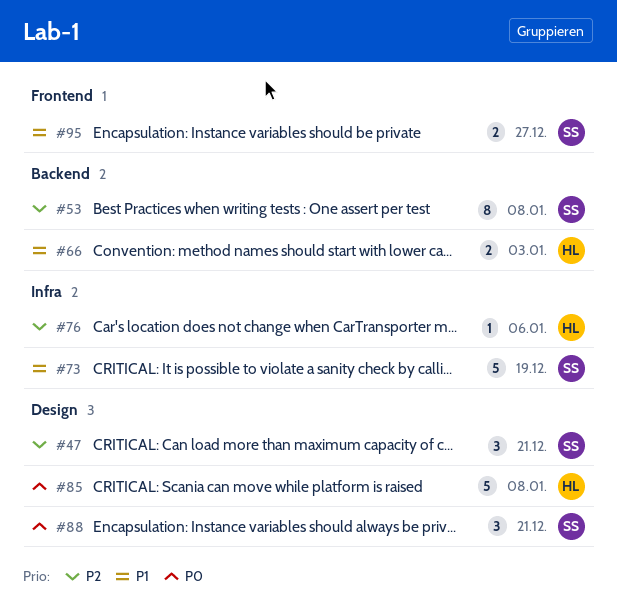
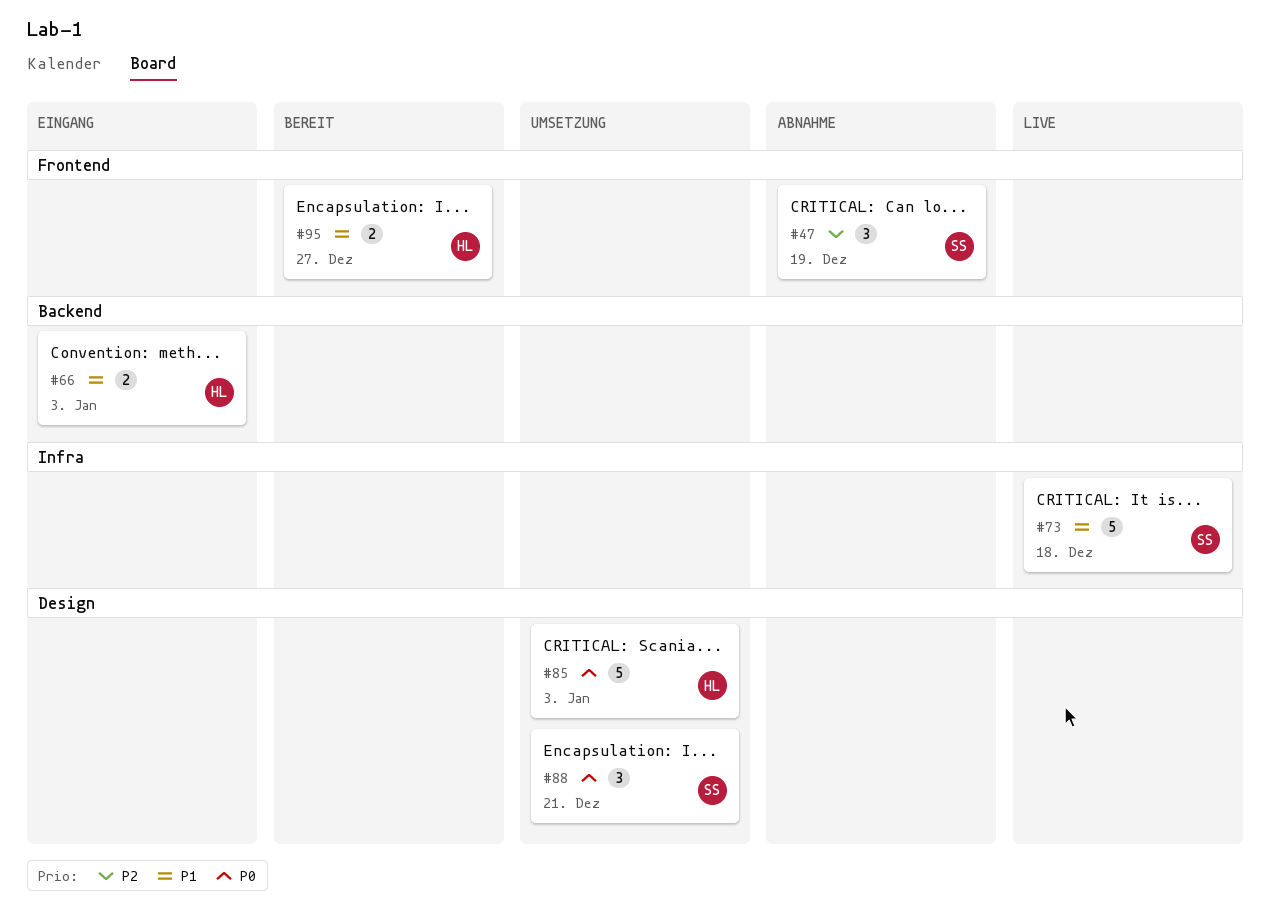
#47, label: Design -> Frontend
#47, due: Dec 21 -> Dec 19
#53: present -> none
#73, due: Dec 19 -> Dec 18
#76: present -> none
#85, due: Jan 8 -> Jan 3
#95, owner: SS -> HL

